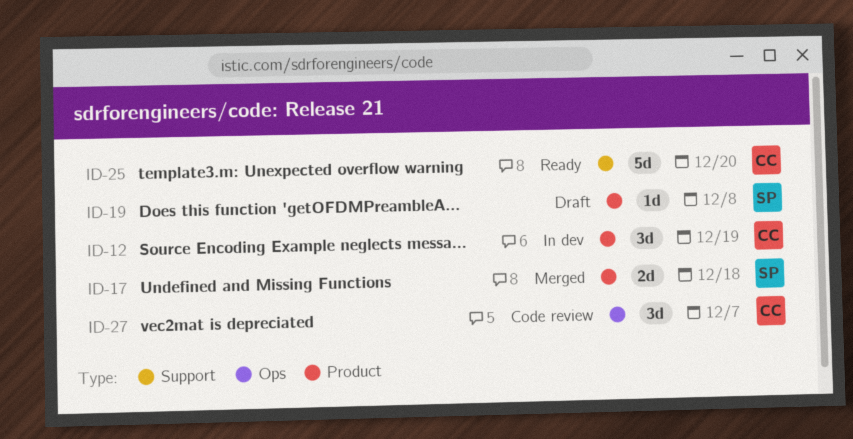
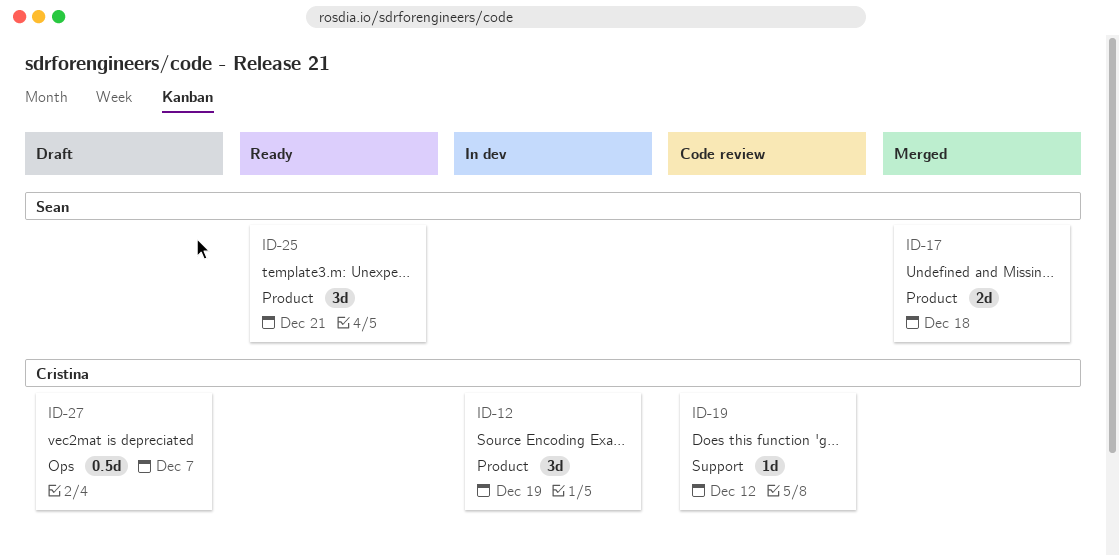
ID-19, status: Draft -> Code review
ID-19, owner: Sean -> Cristina
ID-19, label: Product -> Support
ID-19, due: Dec 8 -> Dec 12
ID-25, owner: Cristina -> Sean
ID-25, label: Support -> Product
ID-25, estimate: 5d -> 3d
ID-25, due: Dec 20 -> Dec 21
ID-27, status: Code review -> Draft
ID-27, estimate: 3d -> 0.5d

